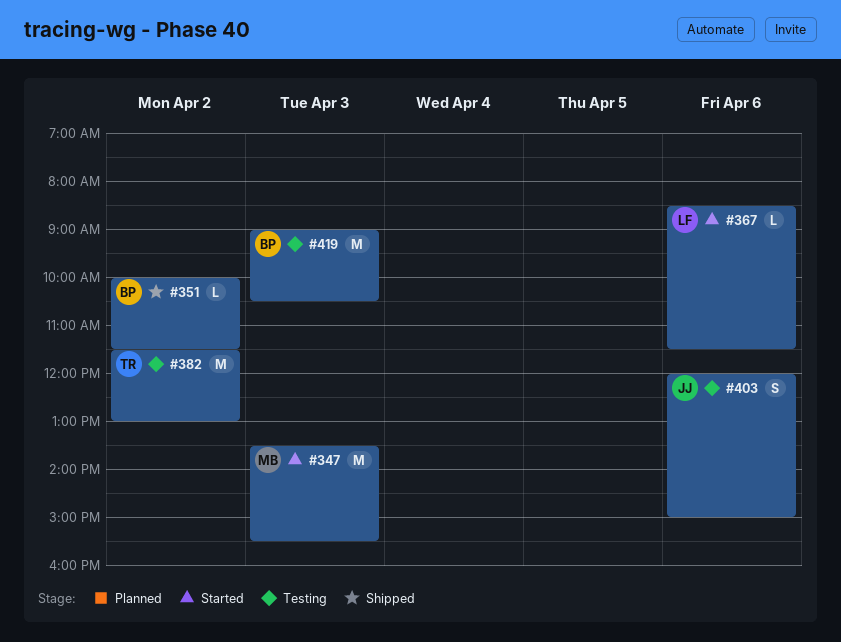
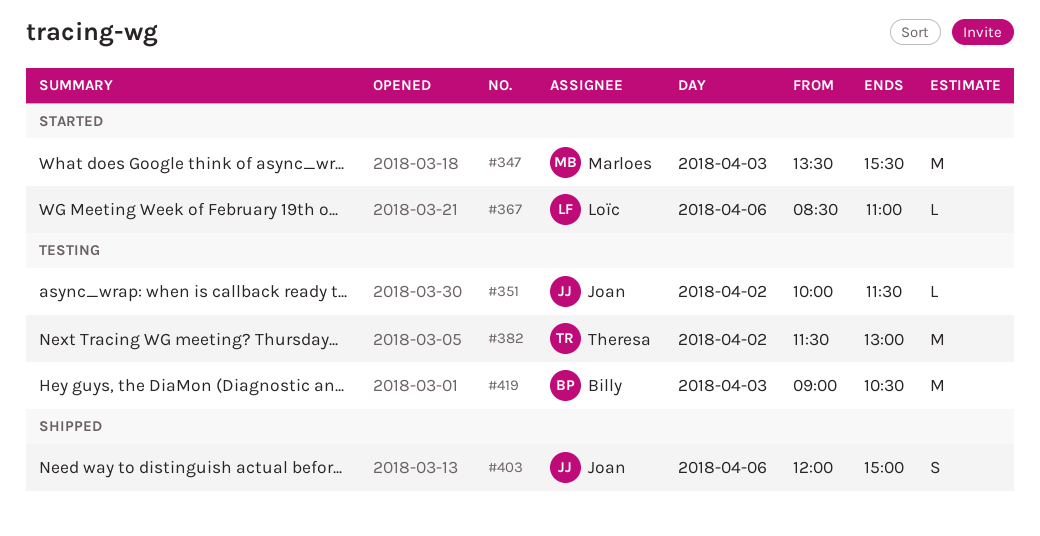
#351, status: Shipped -> Testing
#351, owner: Billy -> Joan
#367, ends: 11:30 -> 11:00
#403, status: Testing -> Shipped

